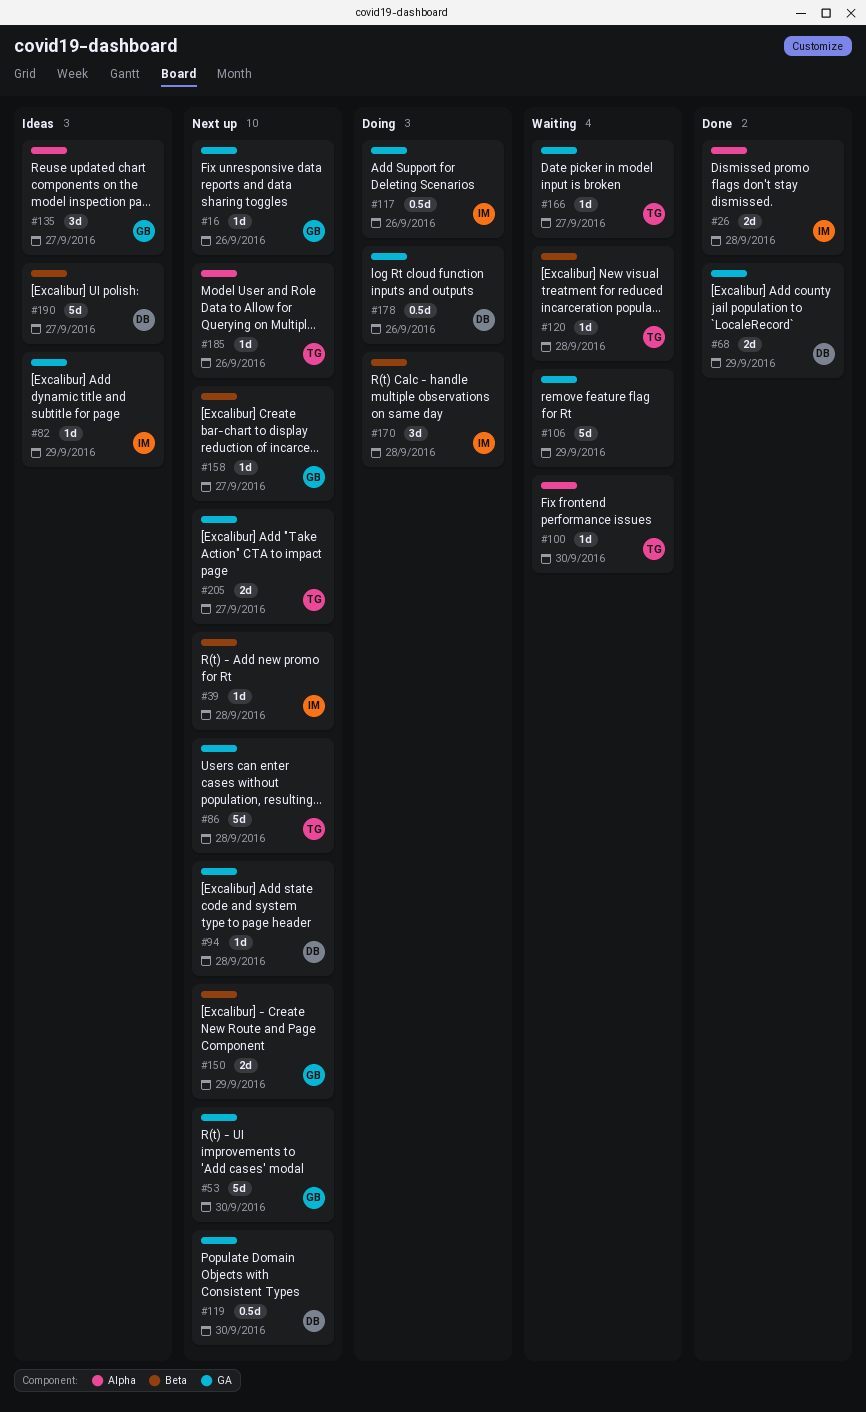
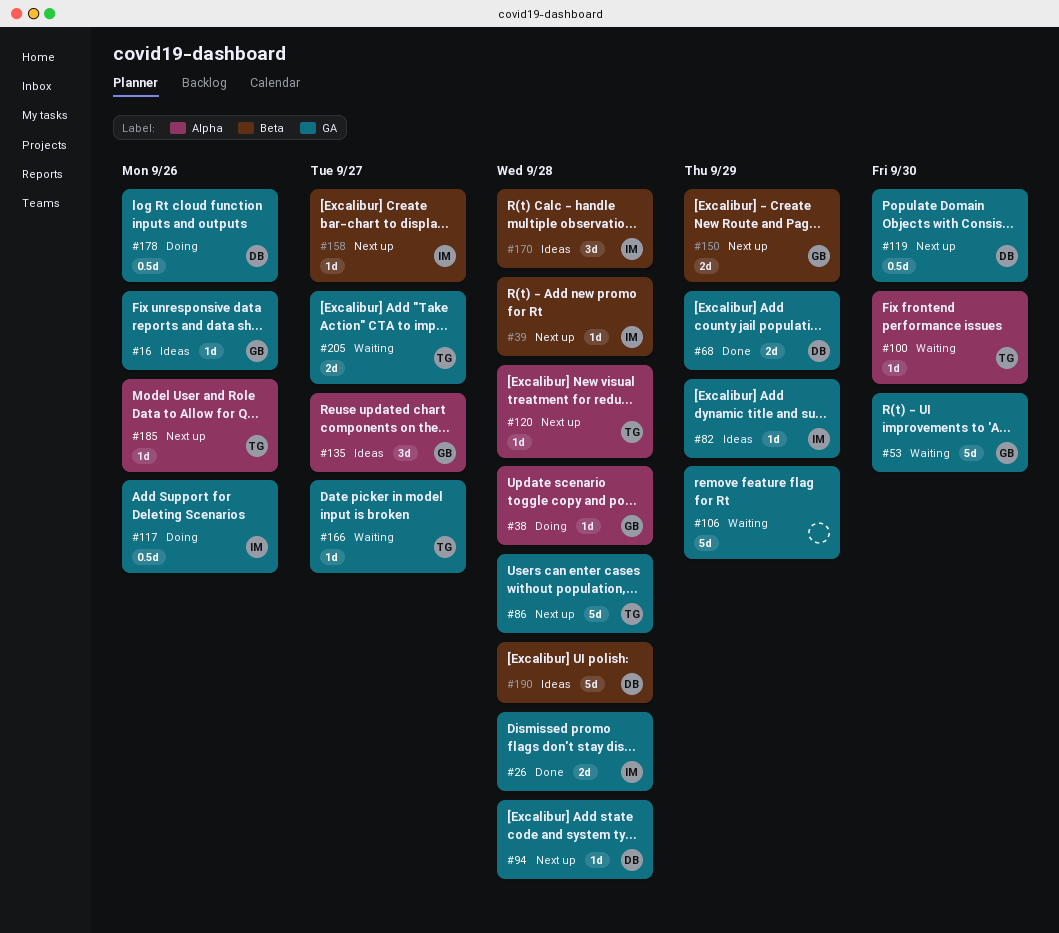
#16, status: Next up -> Ideas
#26, label: Alpha -> GA
#38: none -> present
#53, status: Next up -> Waiting
#120, status: Waiting -> Next up
#120, label: Beta -> Alpha
#158, owner: GB -> IM
#170, status: Doing -> Ideas
#190, due: Sep 27 -> Sep 28
#205, status: Next up -> Waiting

